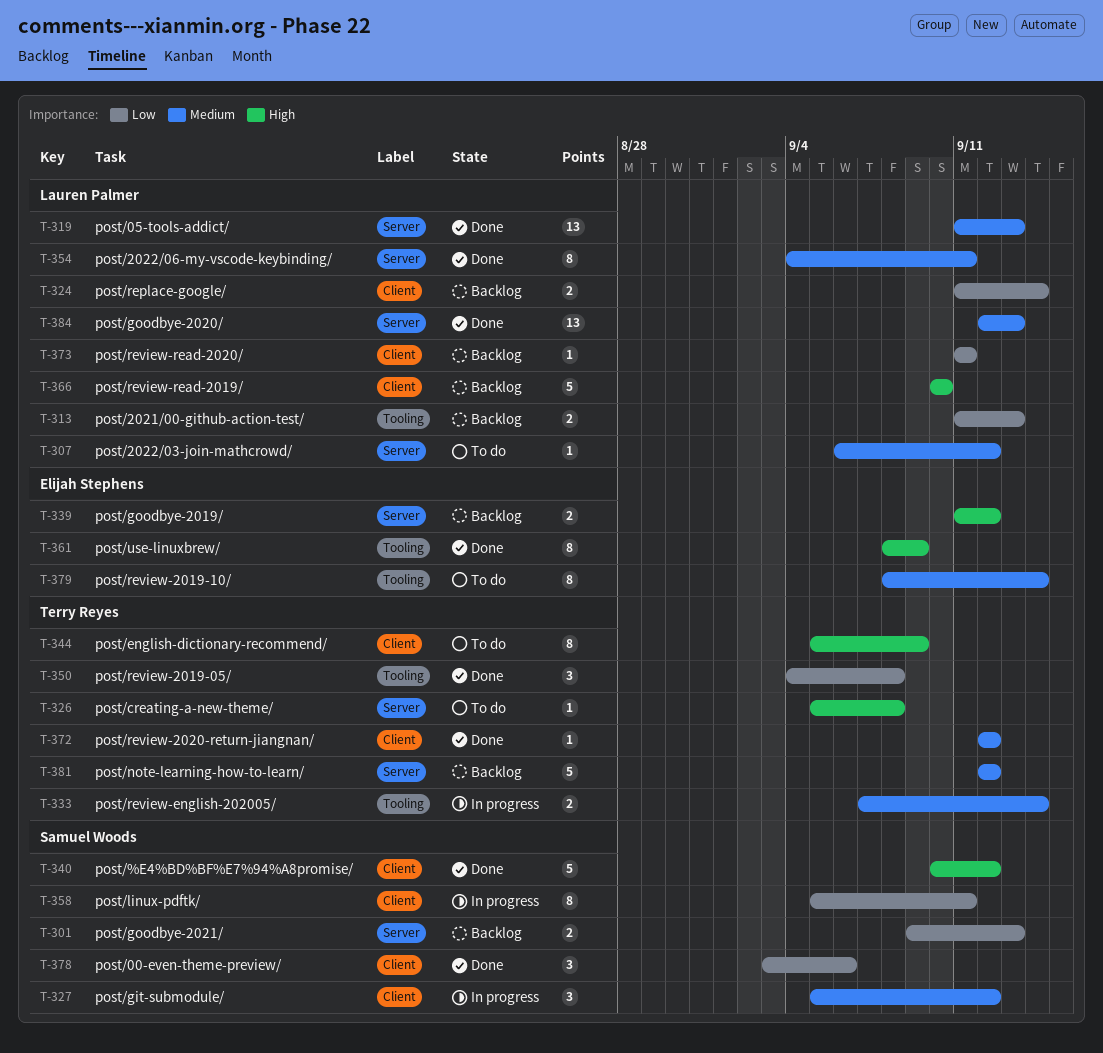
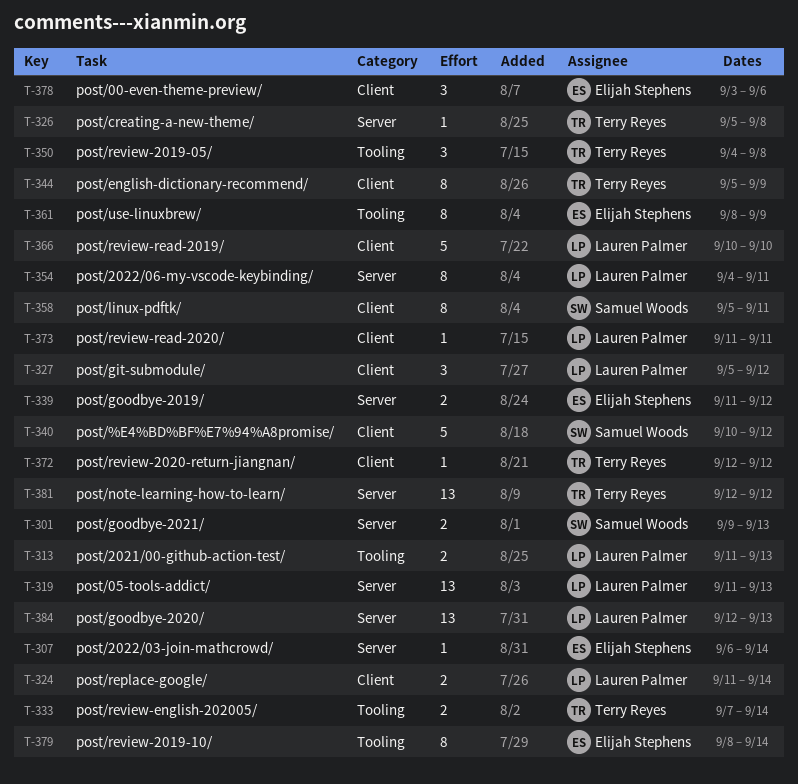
T-307, owner: Lauren Palmer -> Elijah Stephens
T-307, due: Sep 12 -> Sep 14
T-327, owner: Samuel Woods -> Lauren Palmer
T-378, owner: Samuel Woods -> Elijah Stephens
T-381, estimate: 5 -> 13

